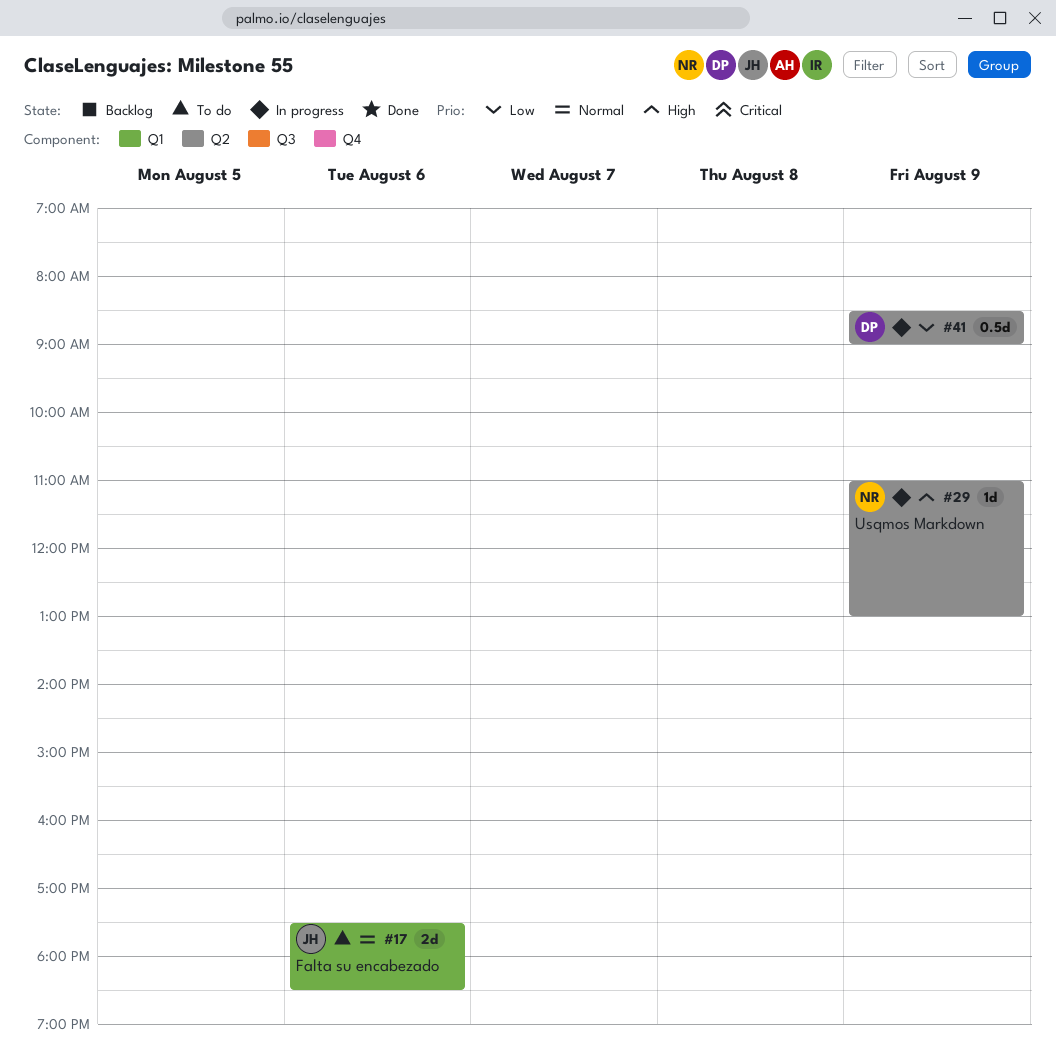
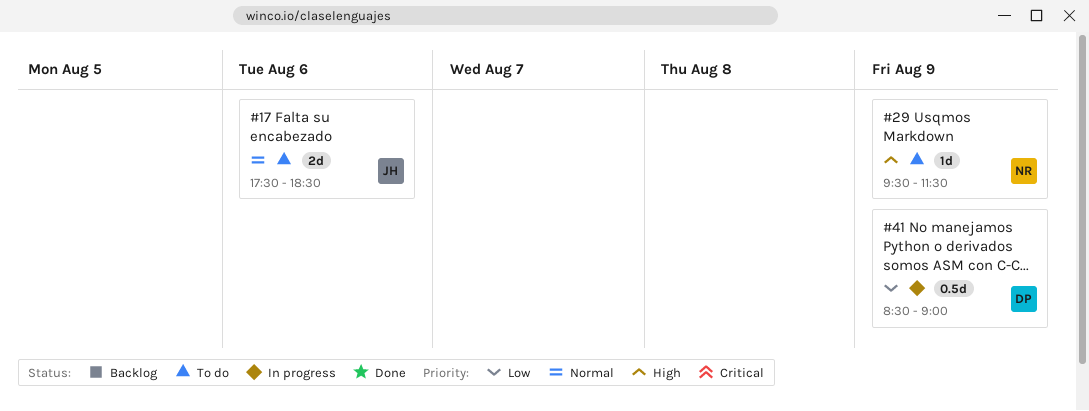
#29, status: In progress -> To do
#29, begins: 11:00 -> 09:30
#29, ends: 13:00 -> 11:30

